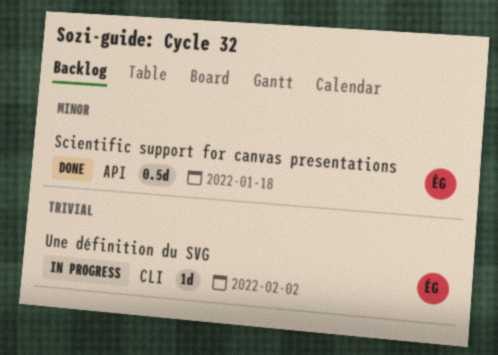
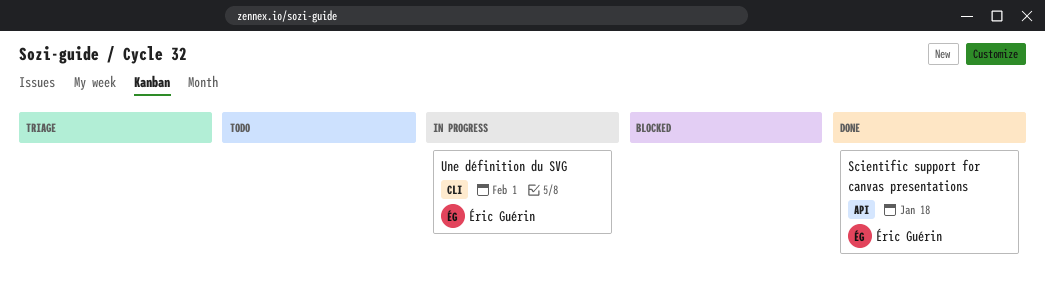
Une définition du SVG, due: Feb 2 -> Feb 1

